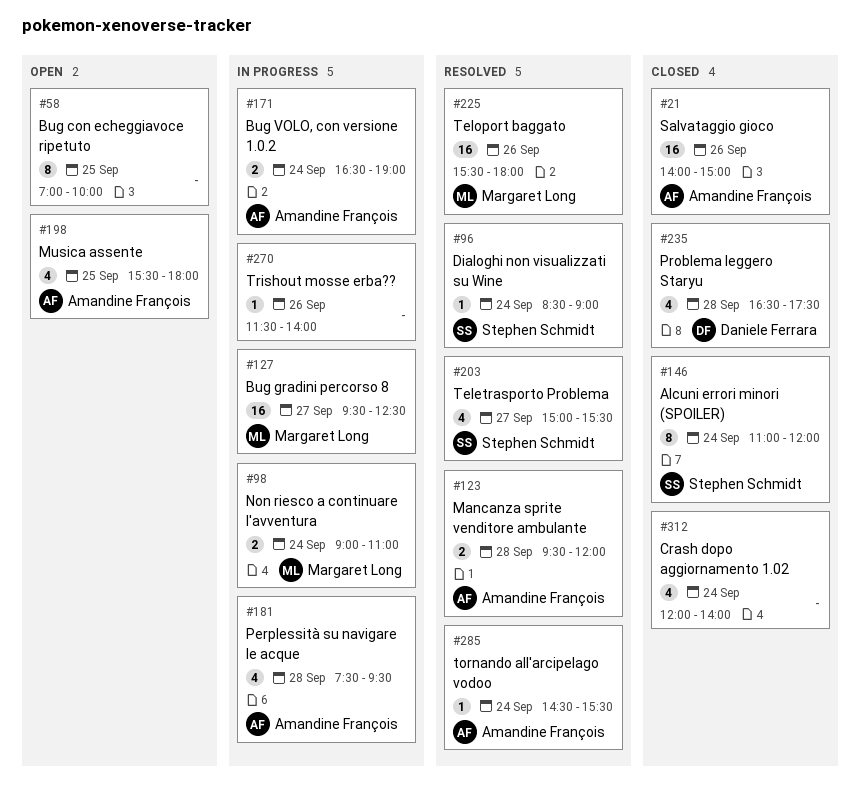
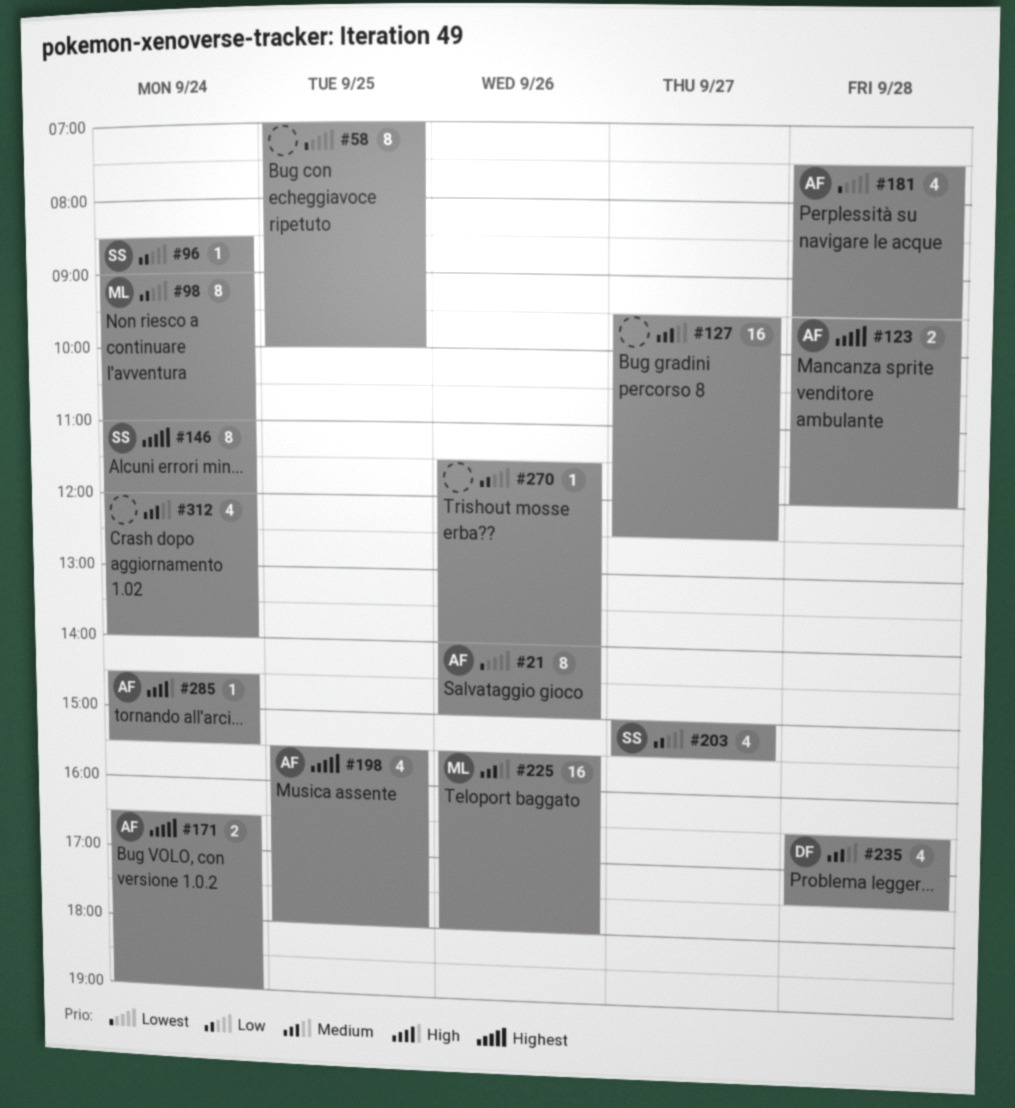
#21, estimate: 16 -> 8
#98, estimate: 2 -> 8
#127, owner: Margaret Long -> none

